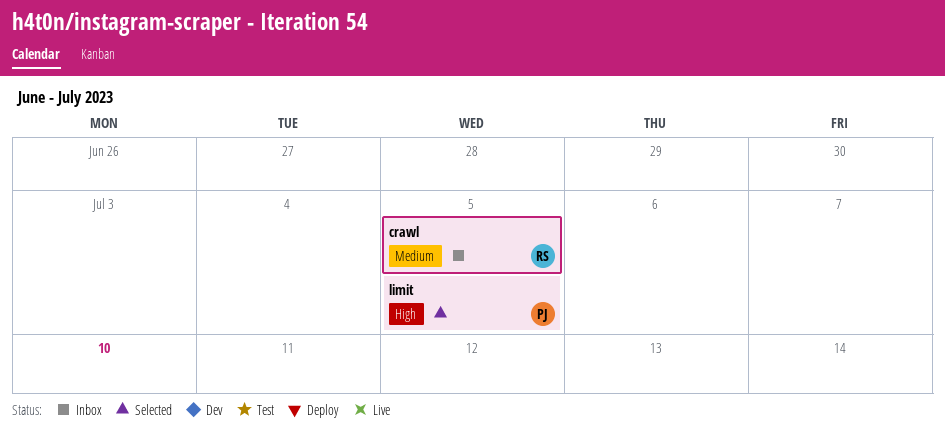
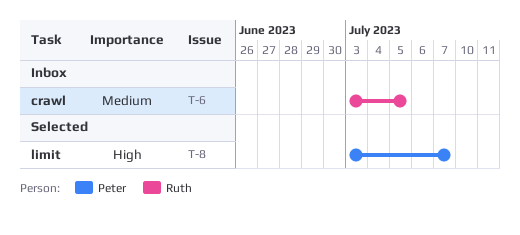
limit, due: Jul 5 -> Jul 7

